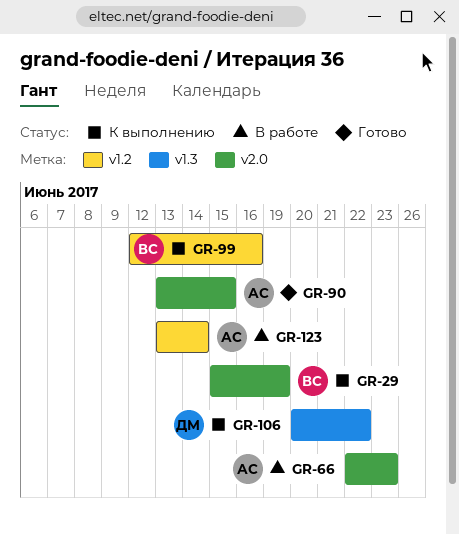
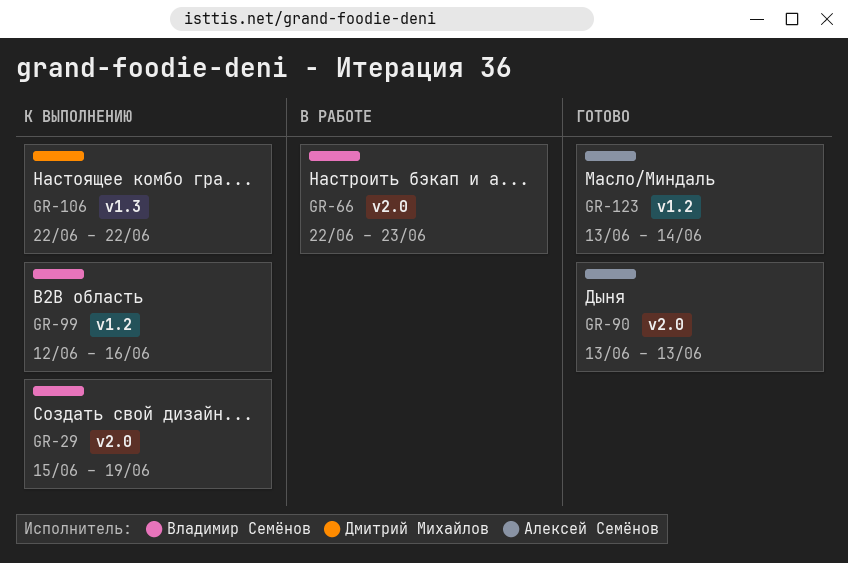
GR-66, owner: Алексей Семёнов -> Владимир Семёнов
GR-90, due: Jun 15 -> Jun 13
GR-106, start: Jun 20 -> Jun 22
GR-123, status: В работе -> Готово

